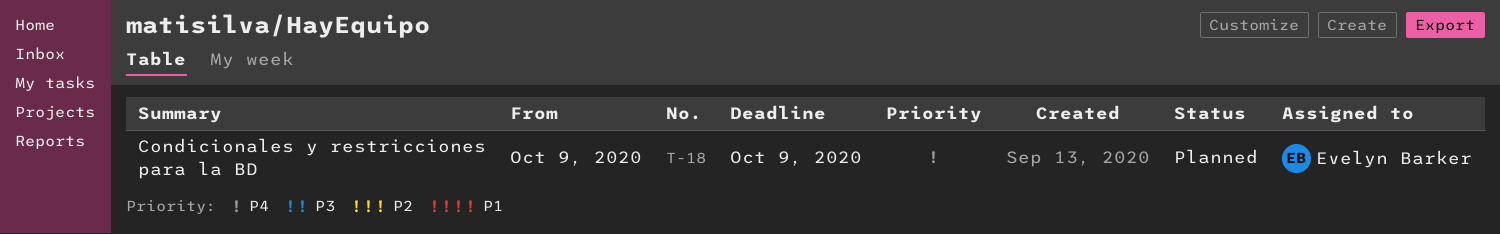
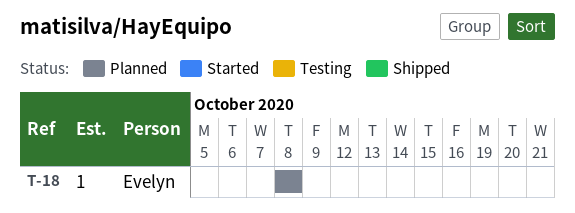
T-18, start: Oct 9 -> Oct 8
T-18, due: Oct 9 -> Oct 8

